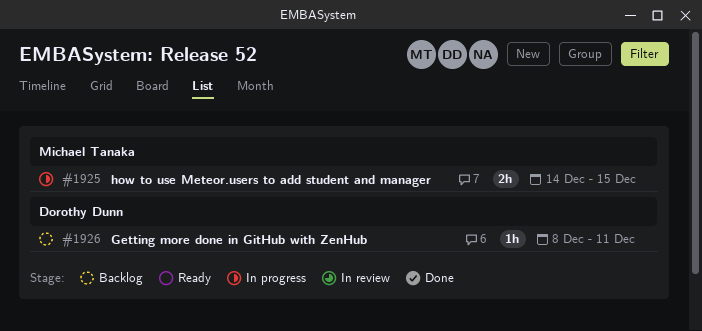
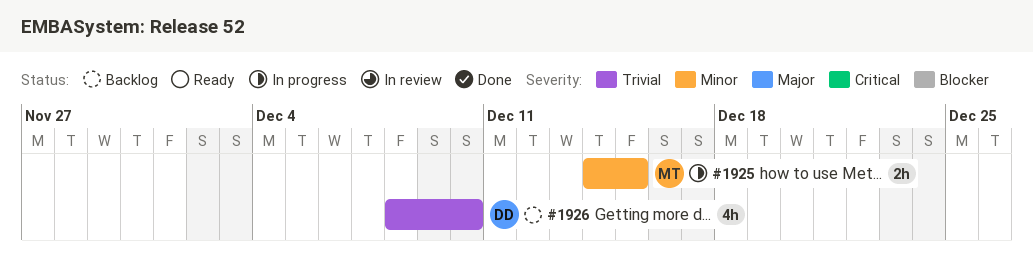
#1926, estimate: 1h -> 4h
#1926, due: Dec 11 -> Dec 10

